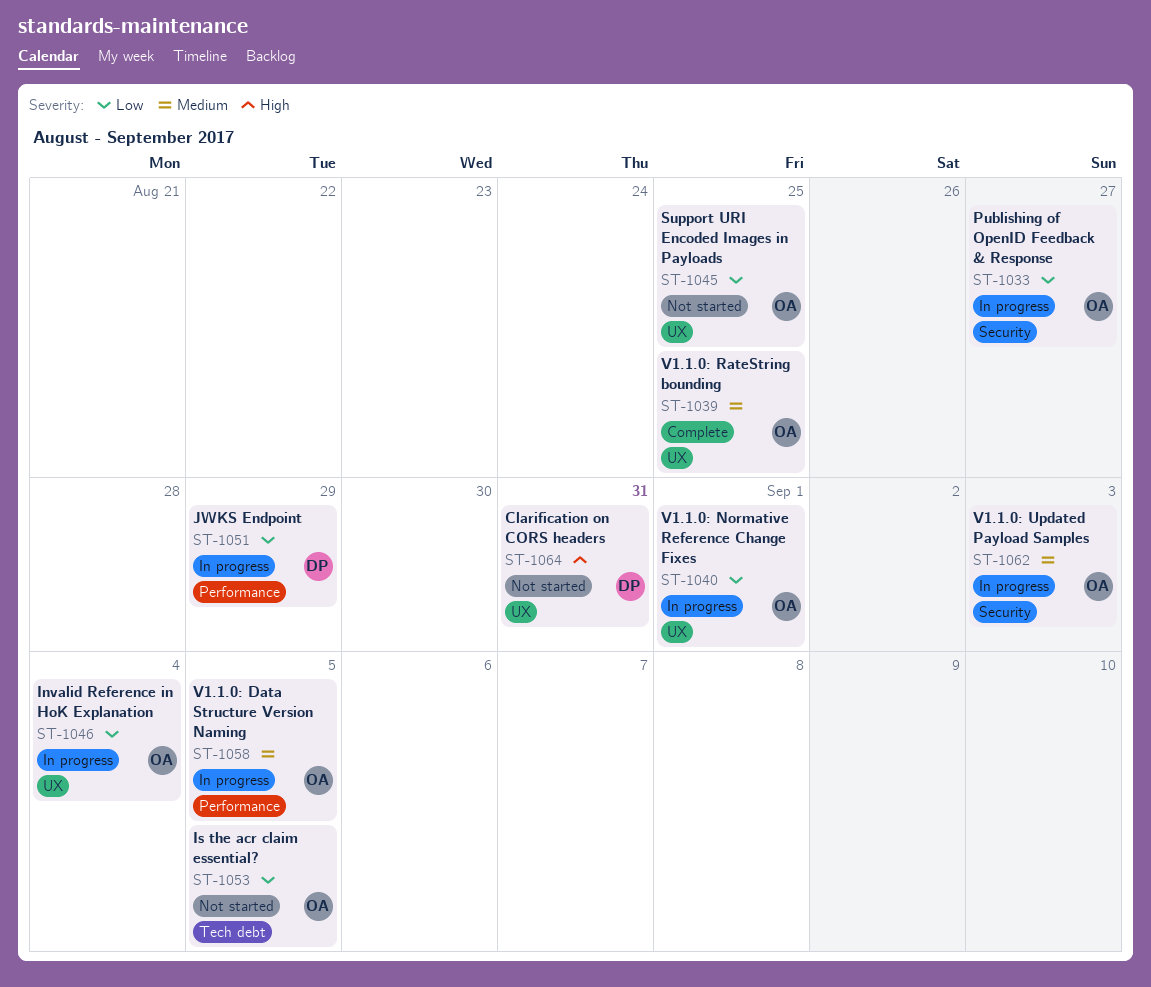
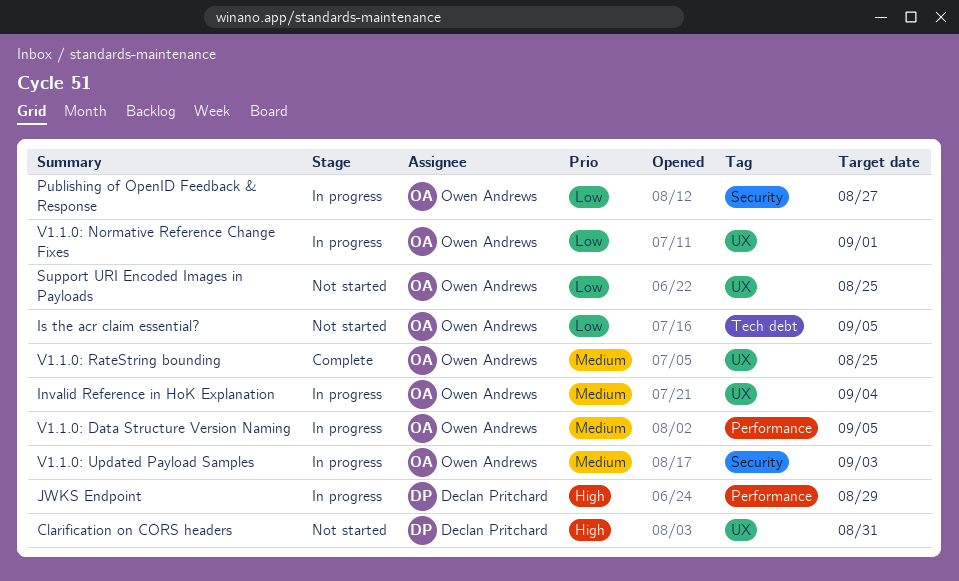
Invalid Reference in HoK Explanation, priority: Low -> Medium
JWKS Endpoint, priority: Low -> High

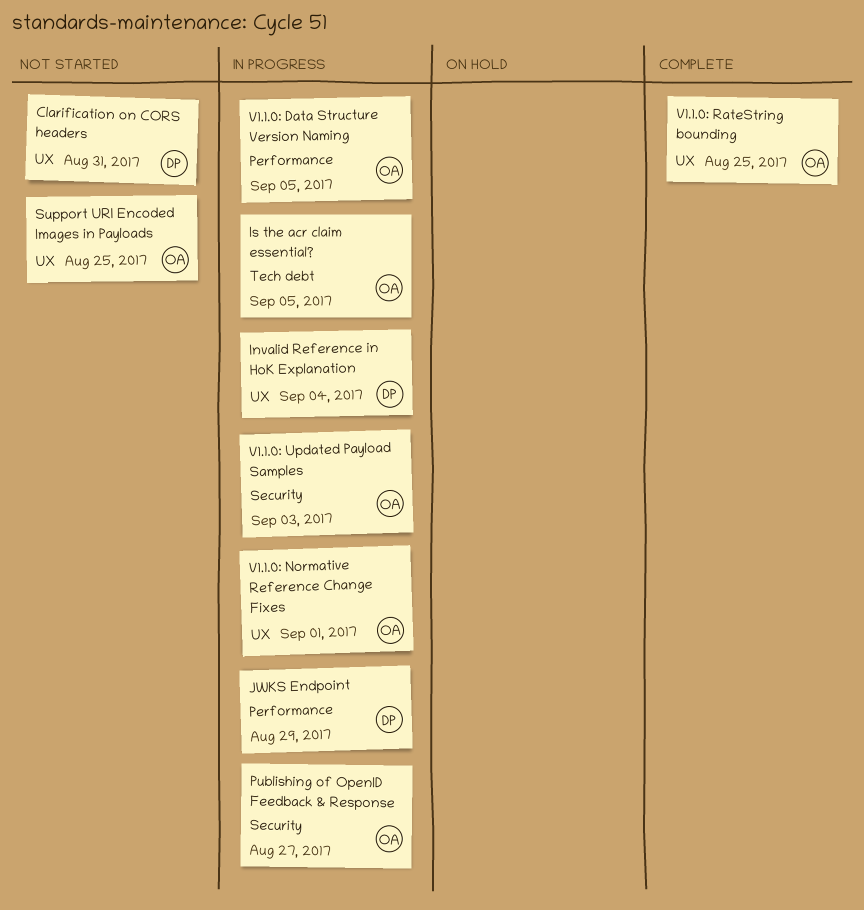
Invalid Reference in HoK Explanation, owner: Owen Andrews -> Declan Pritchard
Is the acr claim essential?, status: Not started -> In progress

